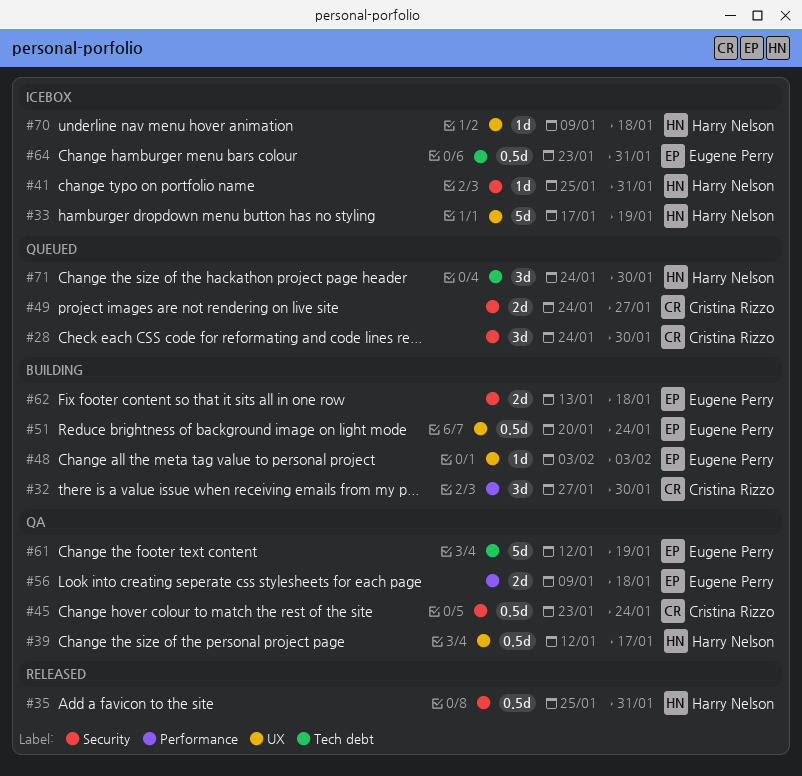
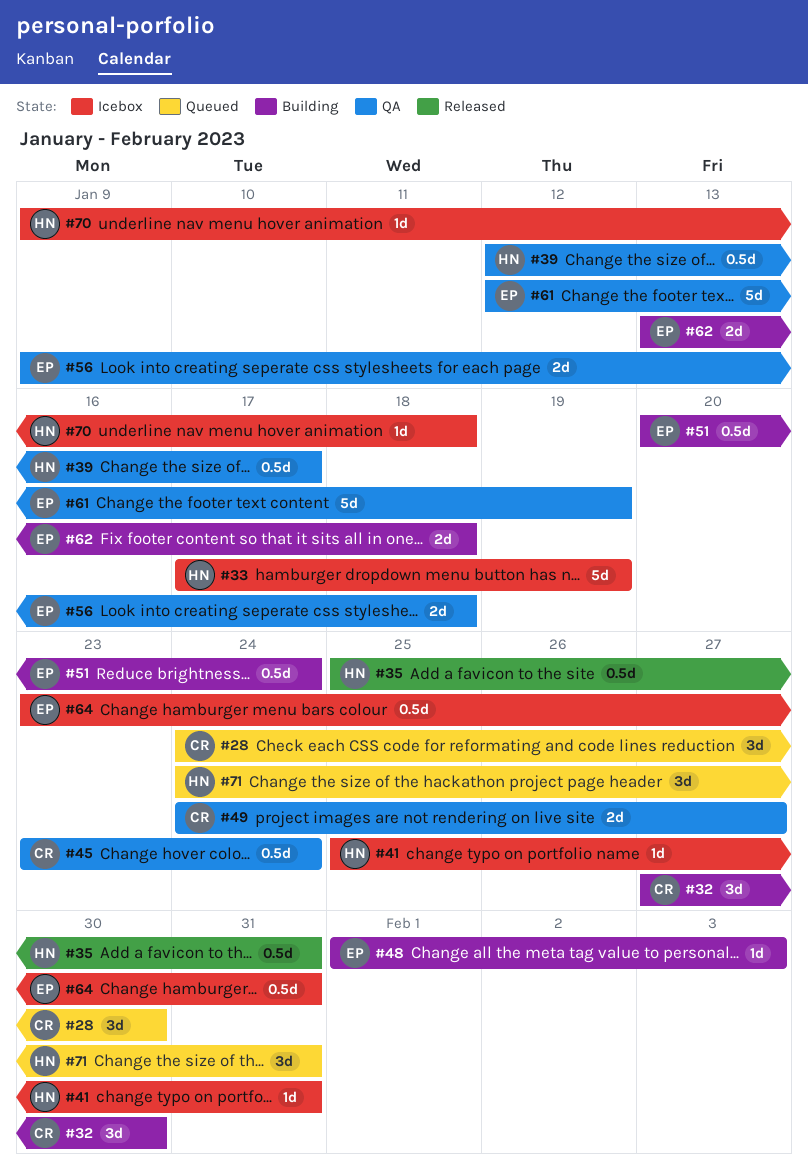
#48, start: Feb 3 -> Feb 1
#49, status: Queued -> QA
#71, due: Jan 30 -> Jan 31

